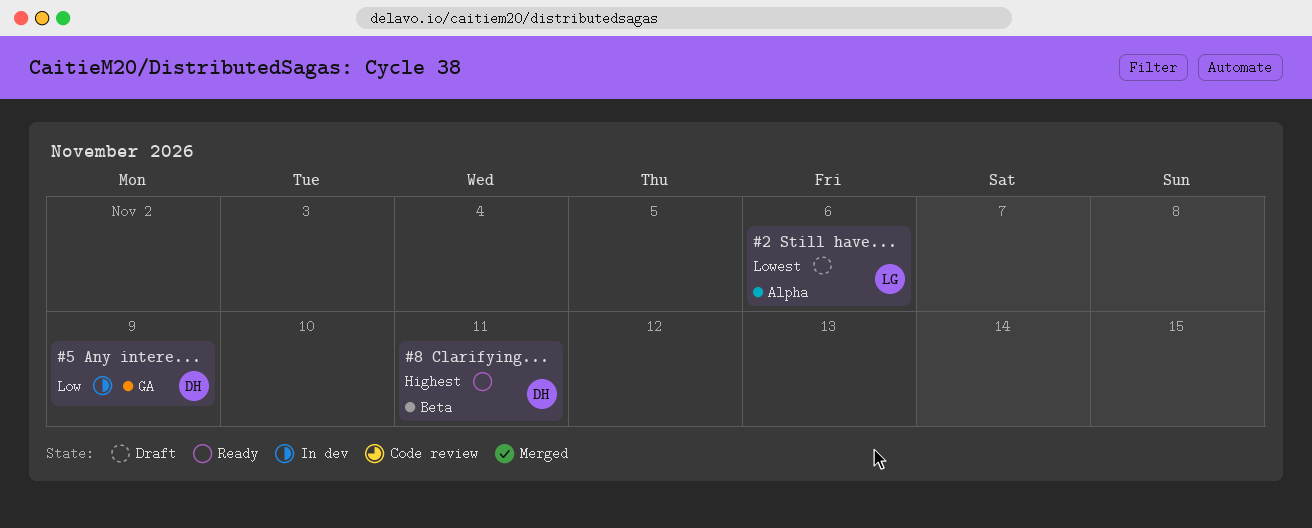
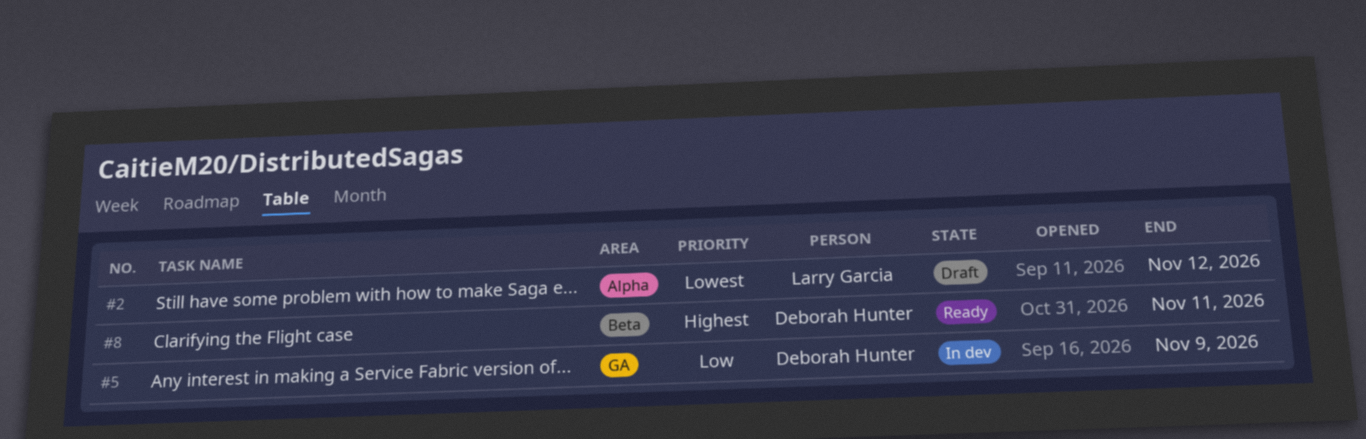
#2, due: Nov 6 -> Nov 12

